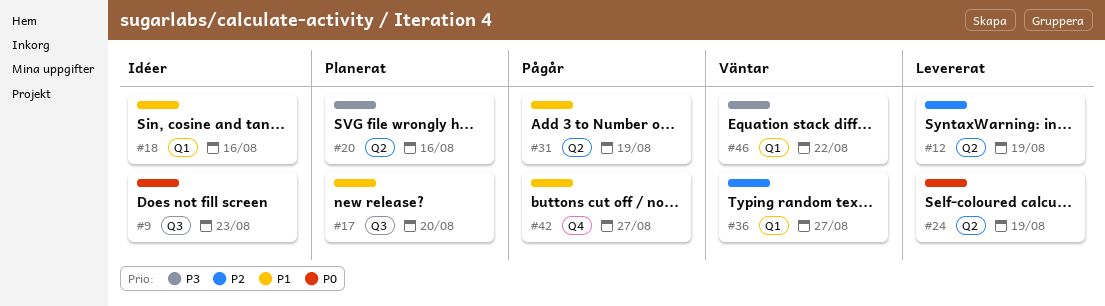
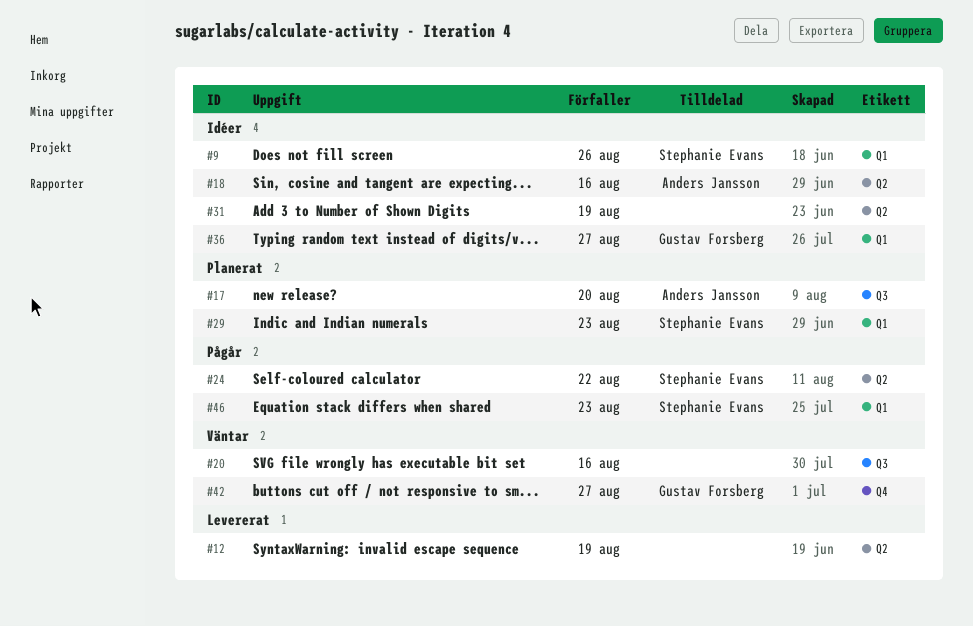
#9, label: Q3 -> Q1
#9, due: Aug 23 -> Aug 26
#18, label: Q1 -> Q2
#20, status: Planerat -> Väntar
#20, label: Q2 -> Q3
#24, status: Levererat -> Pågår
#24, due: Aug 19 -> Aug 22
#29: none -> present
#31, status: Pågår -> Idéer
#36, status: Väntar -> Idéer
#42, status: Pågår -> Väntar
#46, status: Väntar -> Pågår
#46, due: Aug 22 -> Aug 23

